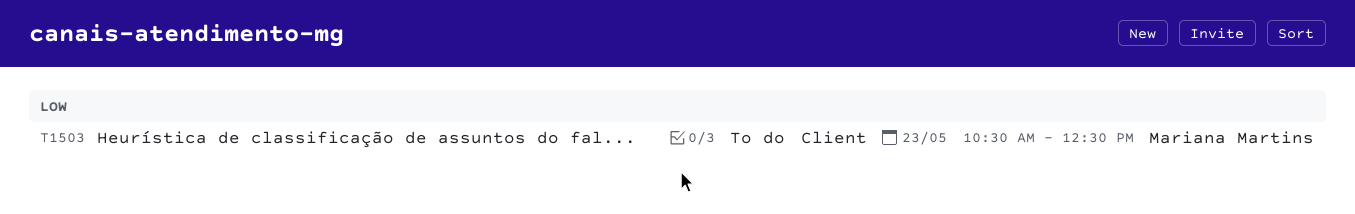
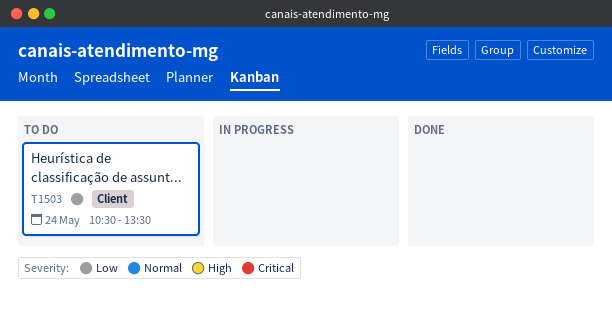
T1503, day: May 23 -> May 24
T1503, ends: 12:30 -> 13:30

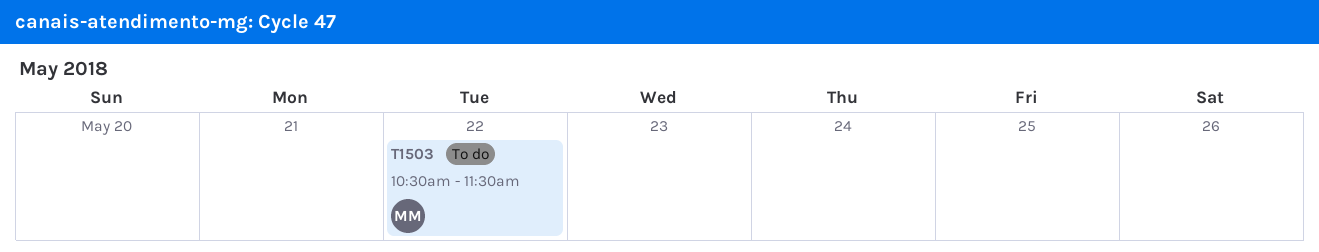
T1503, day: May 24 -> May 22
T1503, ends: 13:30 -> 11:30

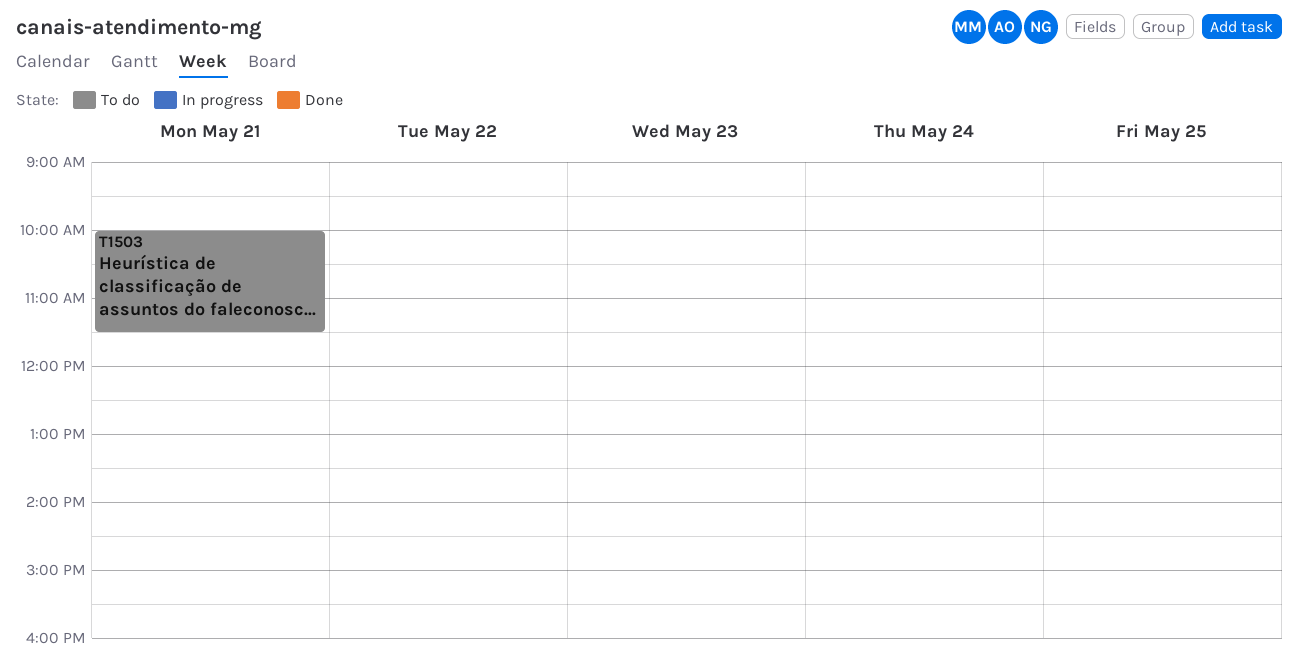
T1503, day: May 22 -> May 21
T1503, begins: 10:30 -> 10:00

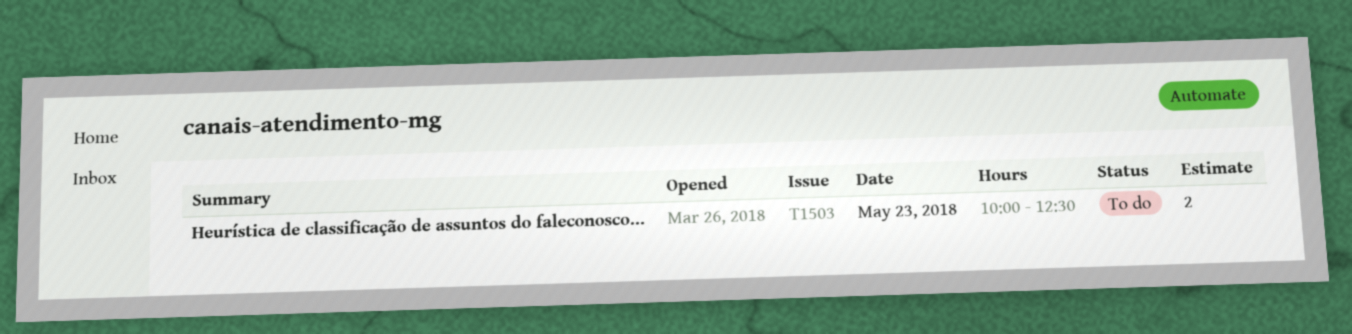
T1503, day: May 21 -> May 23
T1503, ends: 11:30 -> 12:30

